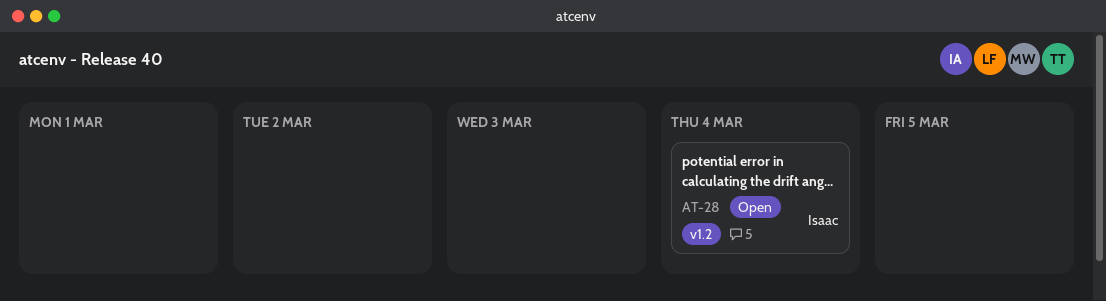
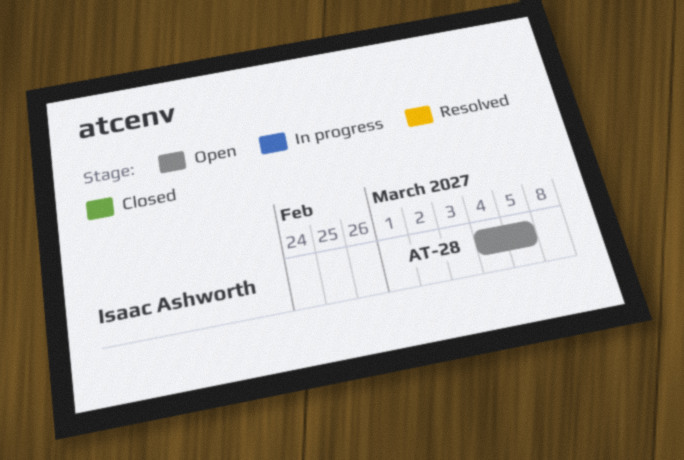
AT-28, due: Mar 4 -> Mar 5

